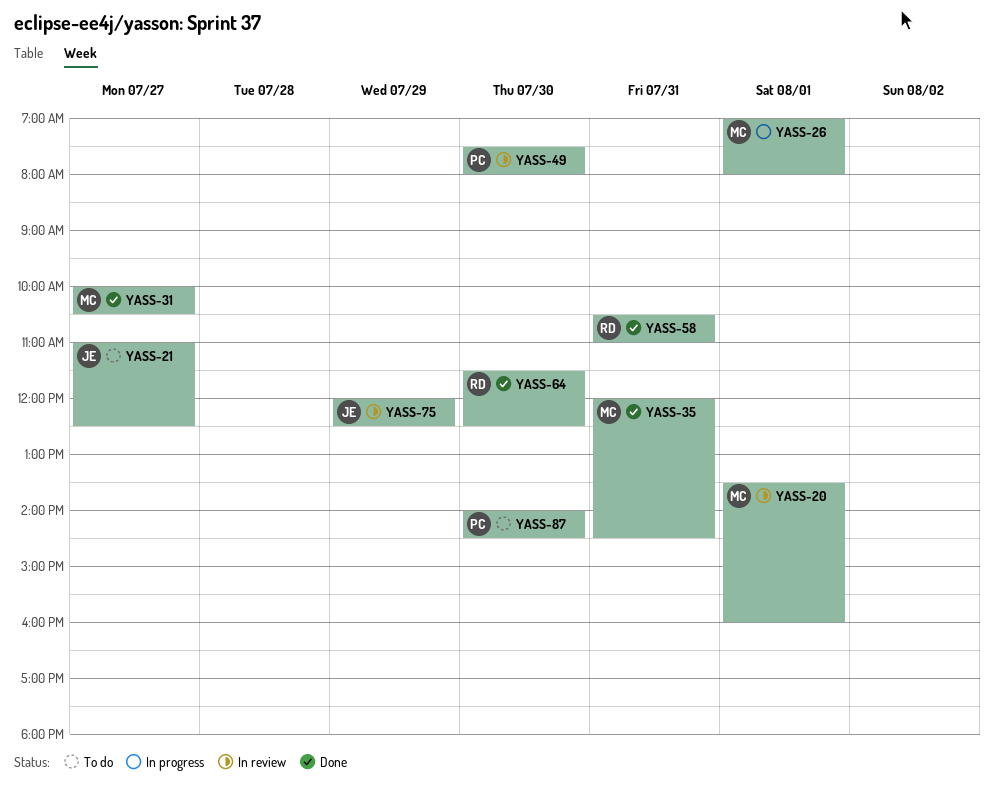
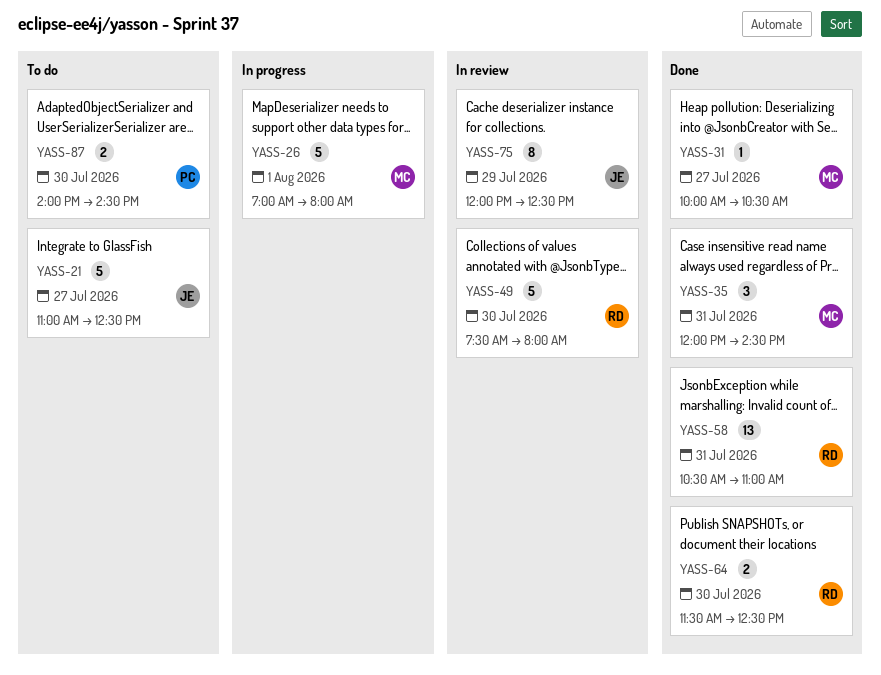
YASS-20: present -> none
YASS-49, owner: PC -> RD

